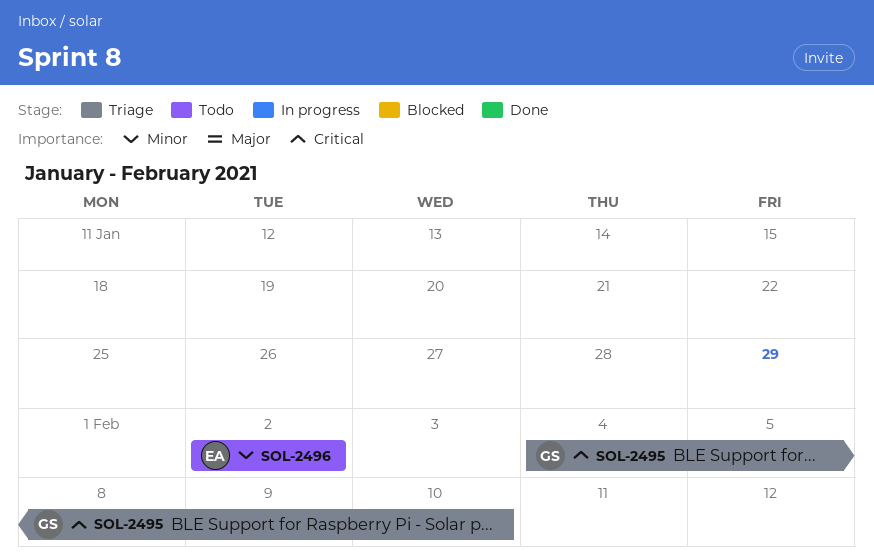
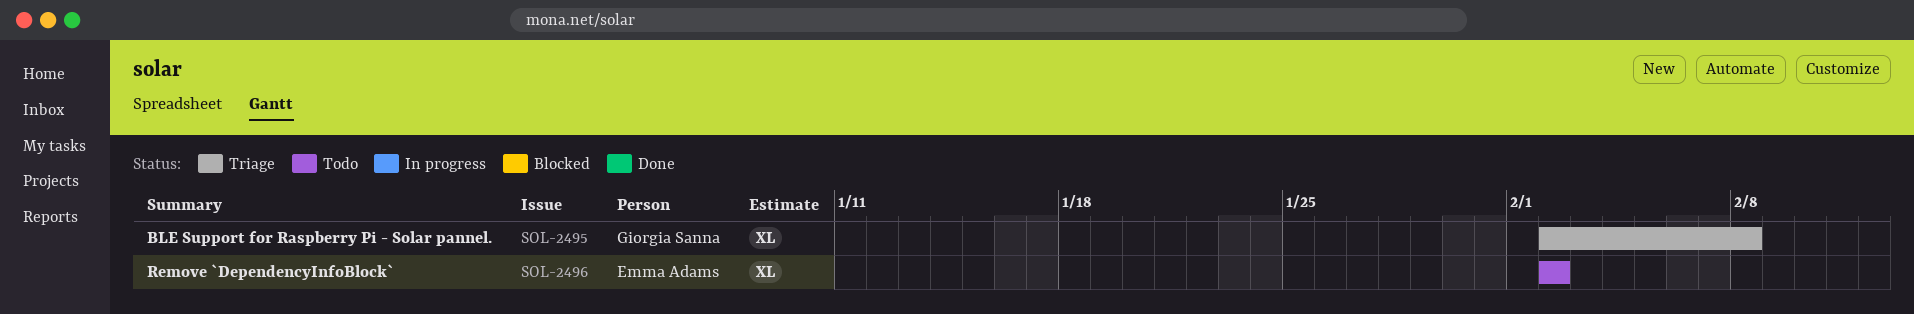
SOL-2495, start: Feb 4 -> Feb 2
SOL-2495, due: Feb 10 -> Feb 8

